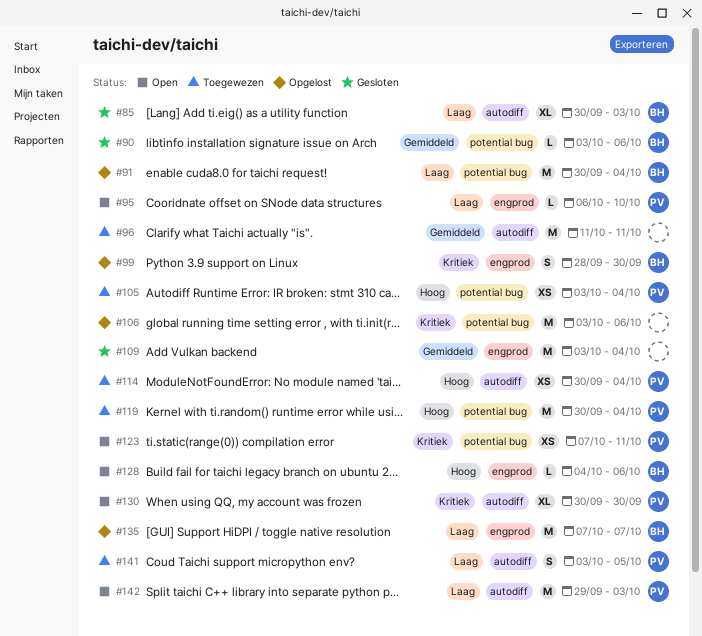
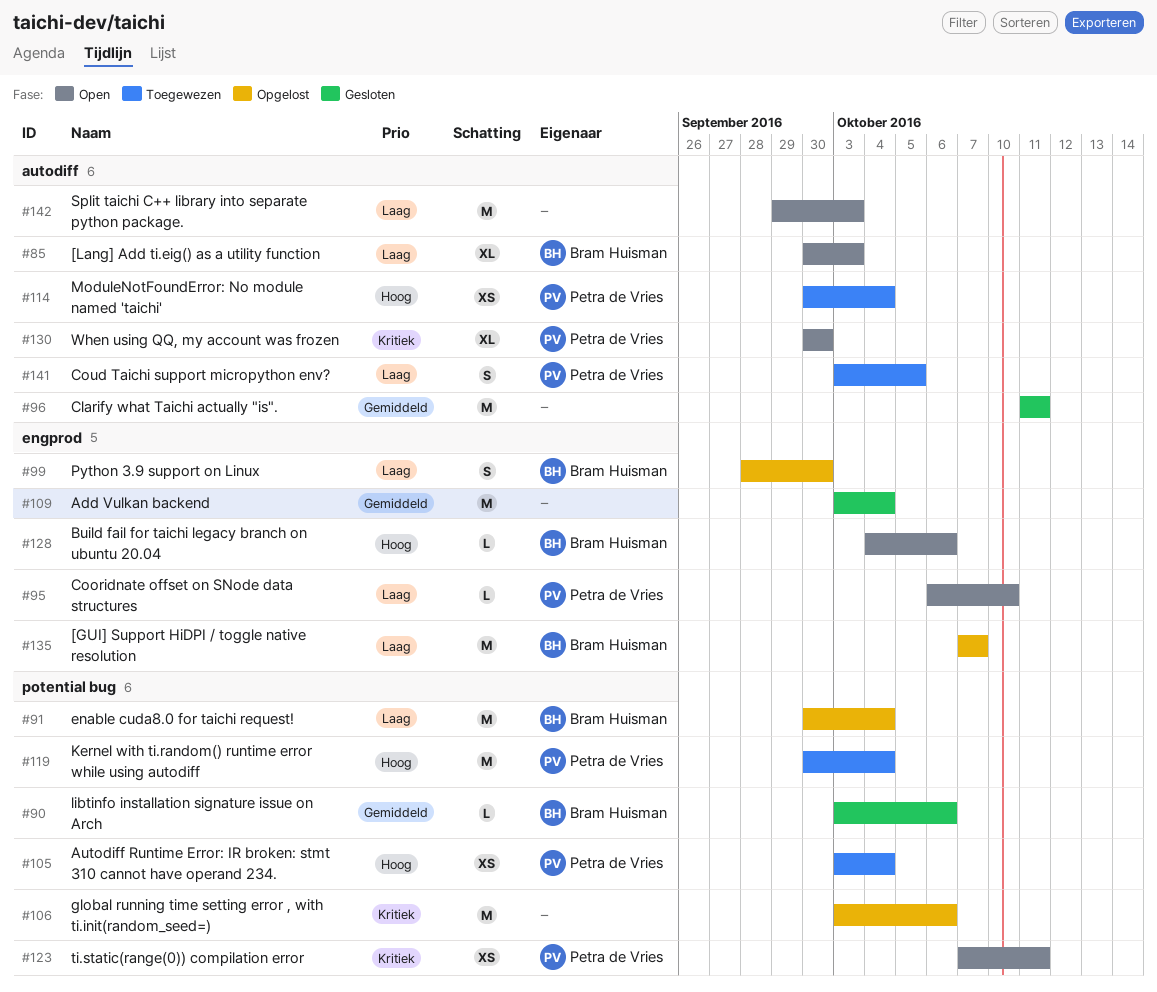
#85, status: Gesloten -> Open
#96, status: Toegewezen -> Gesloten
#99, priority: Kritiek -> Laag
#142, owner: Petra de Vries -> none

